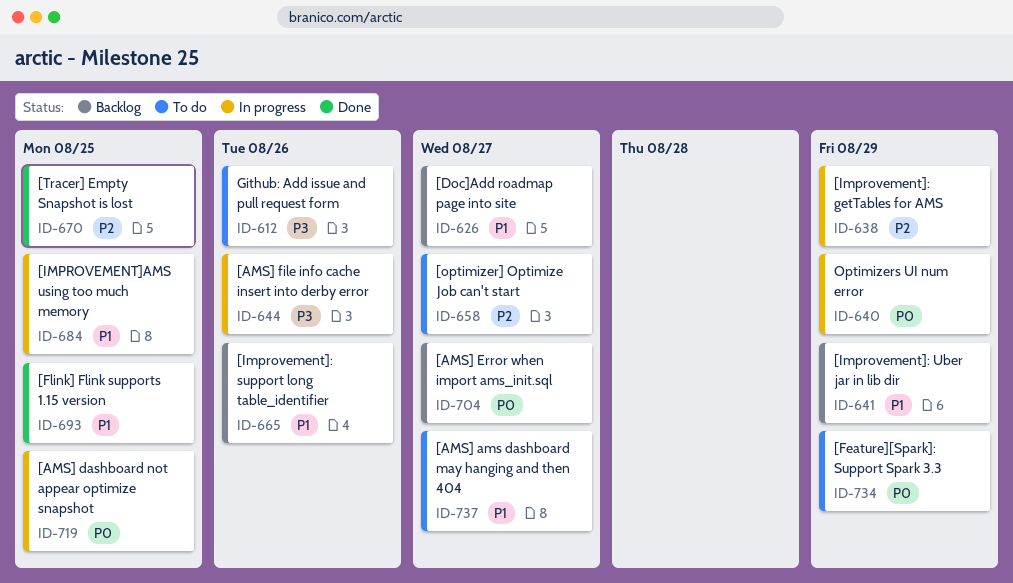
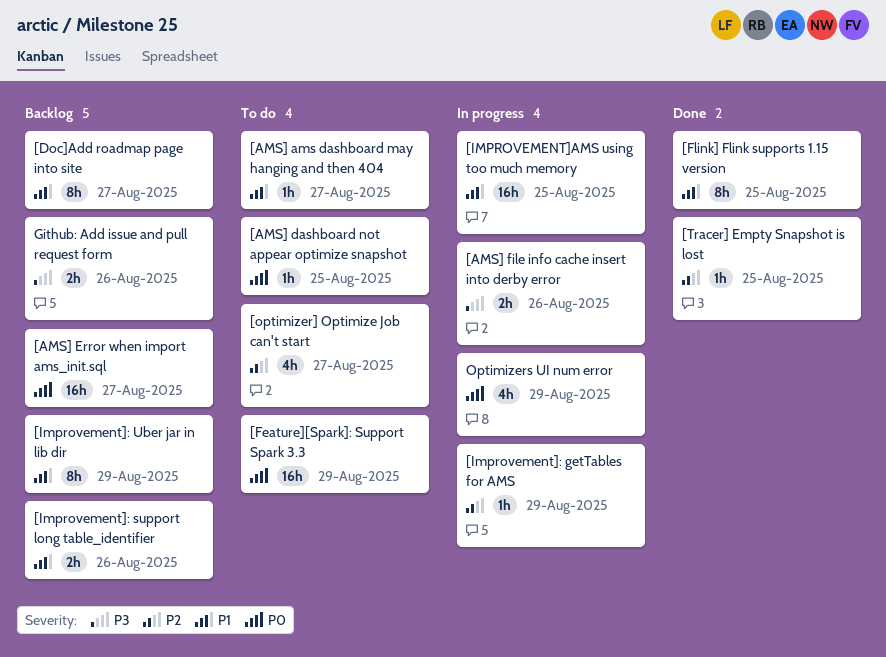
[AMS] dashboard not appear optimize snapshot, status: In progress -> To do
Github: Add issue and pull request form, status: To do -> Backlog

